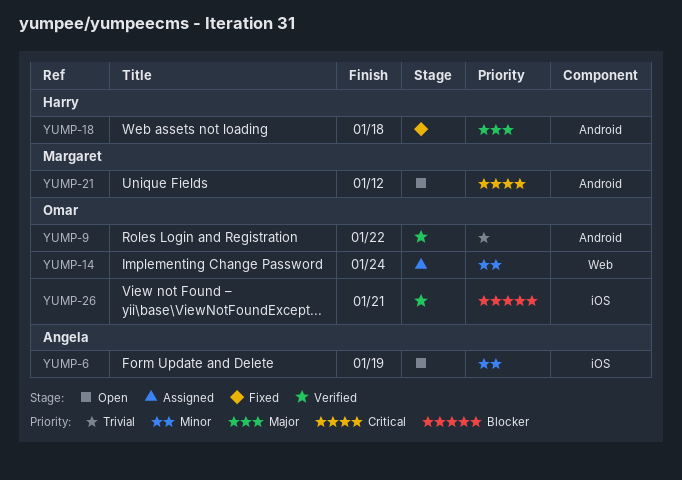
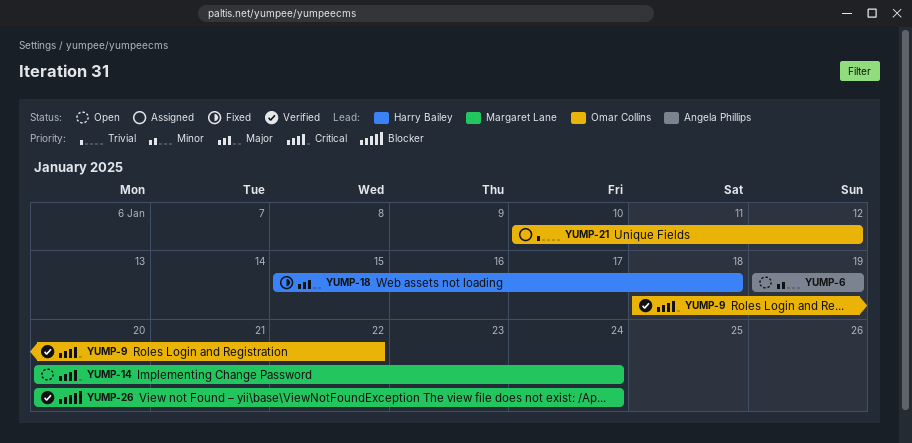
YUMP-9, priority: Trivial -> Critical
YUMP-14, status: Assigned -> Open
YUMP-14, owner: Omar Collins -> Margaret Lane
YUMP-14, priority: Minor -> Critical
YUMP-21, status: Open -> Assigned
YUMP-21, owner: Margaret Lane -> Omar Collins
YUMP-21, priority: Critical -> Trivial
YUMP-26, owner: Omar Collins -> Margaret Lane
YUMP-26, due: Jan 21 -> Jan 24

